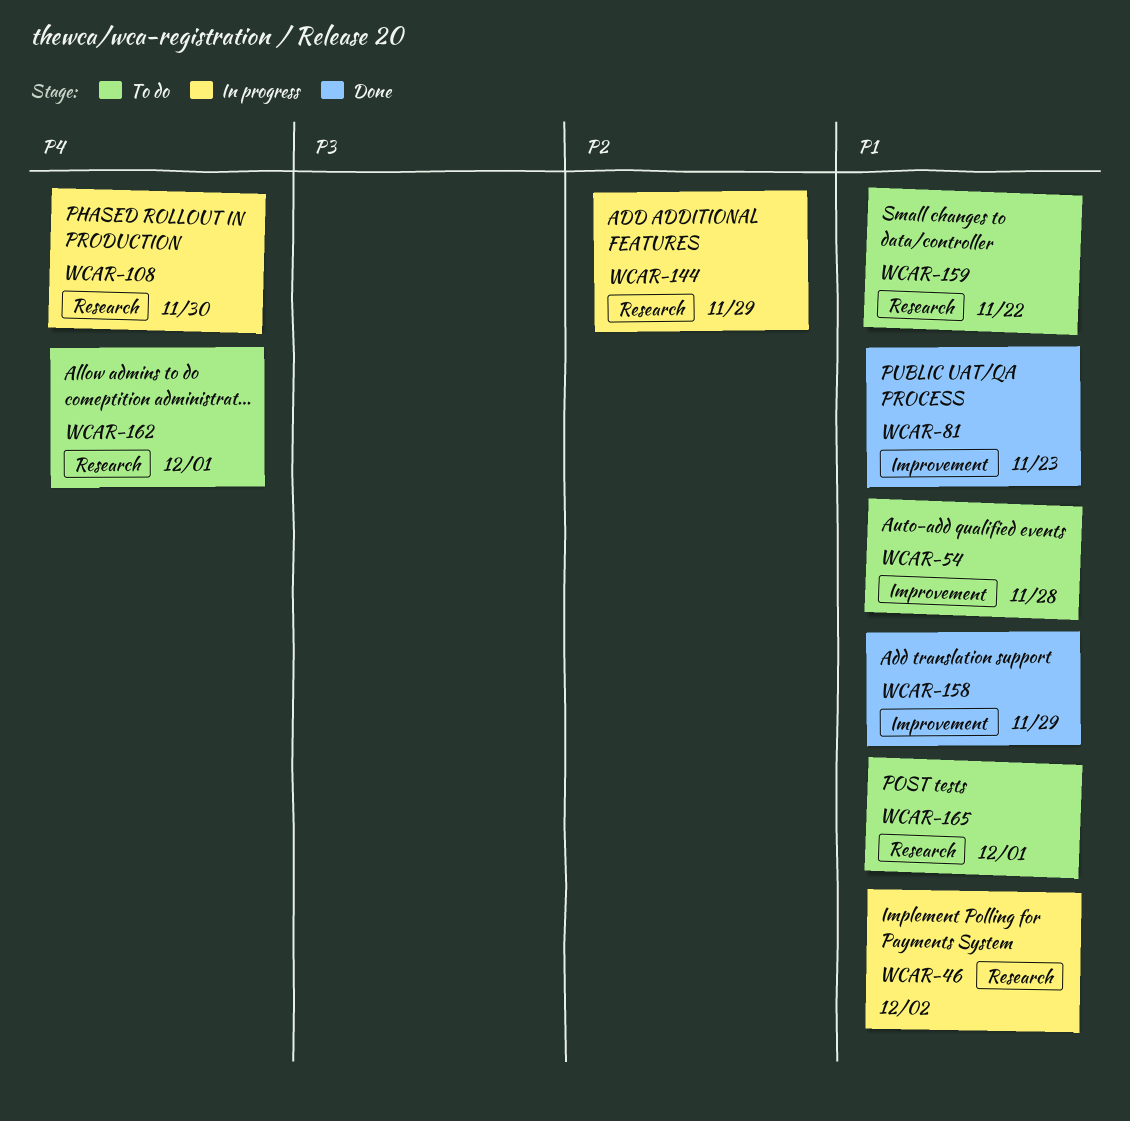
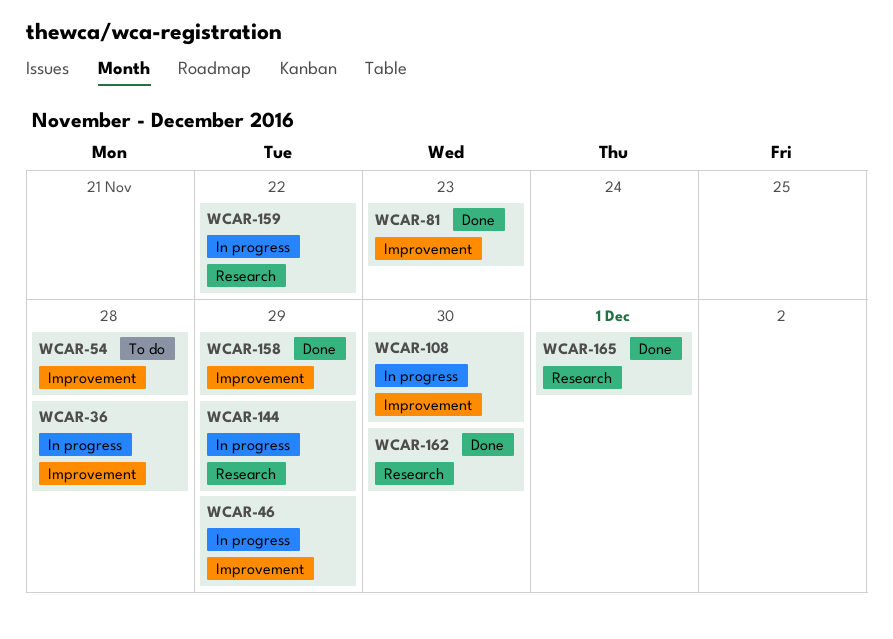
WCAR-36: none -> present
WCAR-46, label: Research -> Improvement
WCAR-46, due: Dec 2 -> Nov 29
WCAR-108, label: Research -> Improvement
WCAR-159, status: To do -> In progress
WCAR-162, status: To do -> Done
WCAR-162, due: Dec 1 -> Nov 30
WCAR-165, status: To do -> Done

